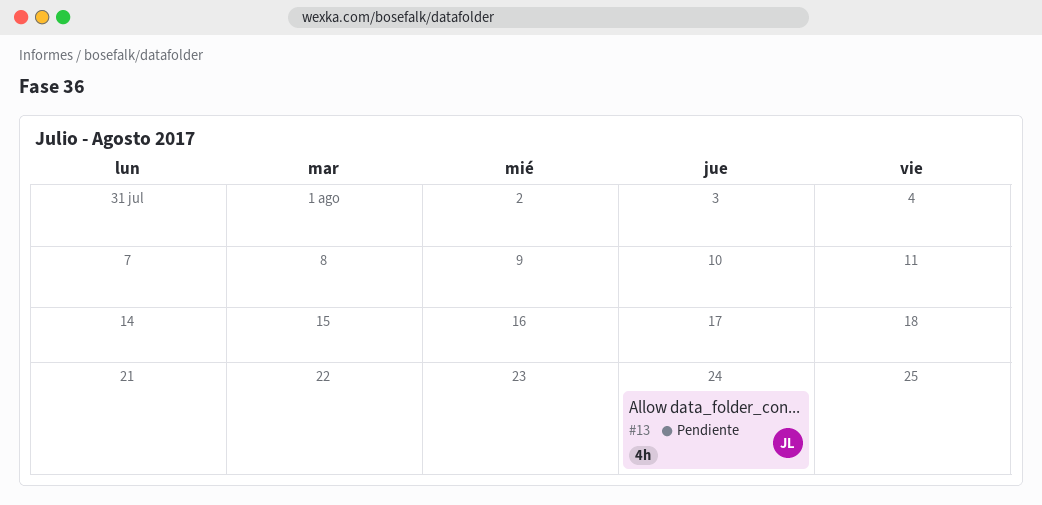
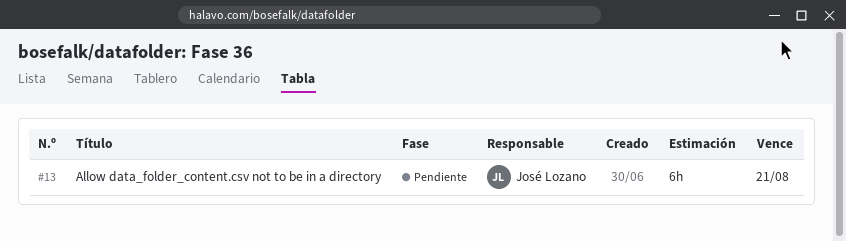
#13, estimate: 4h -> 6h
#13, due: Aug 24 -> Aug 21

